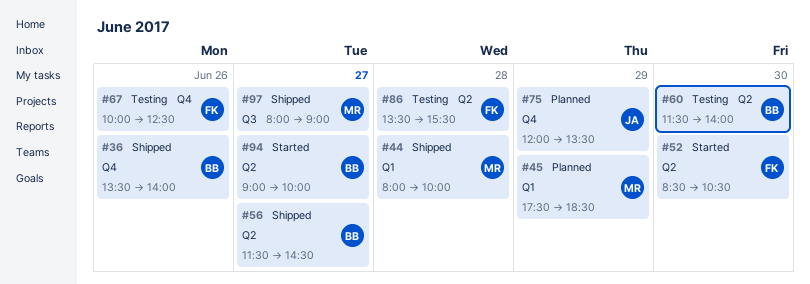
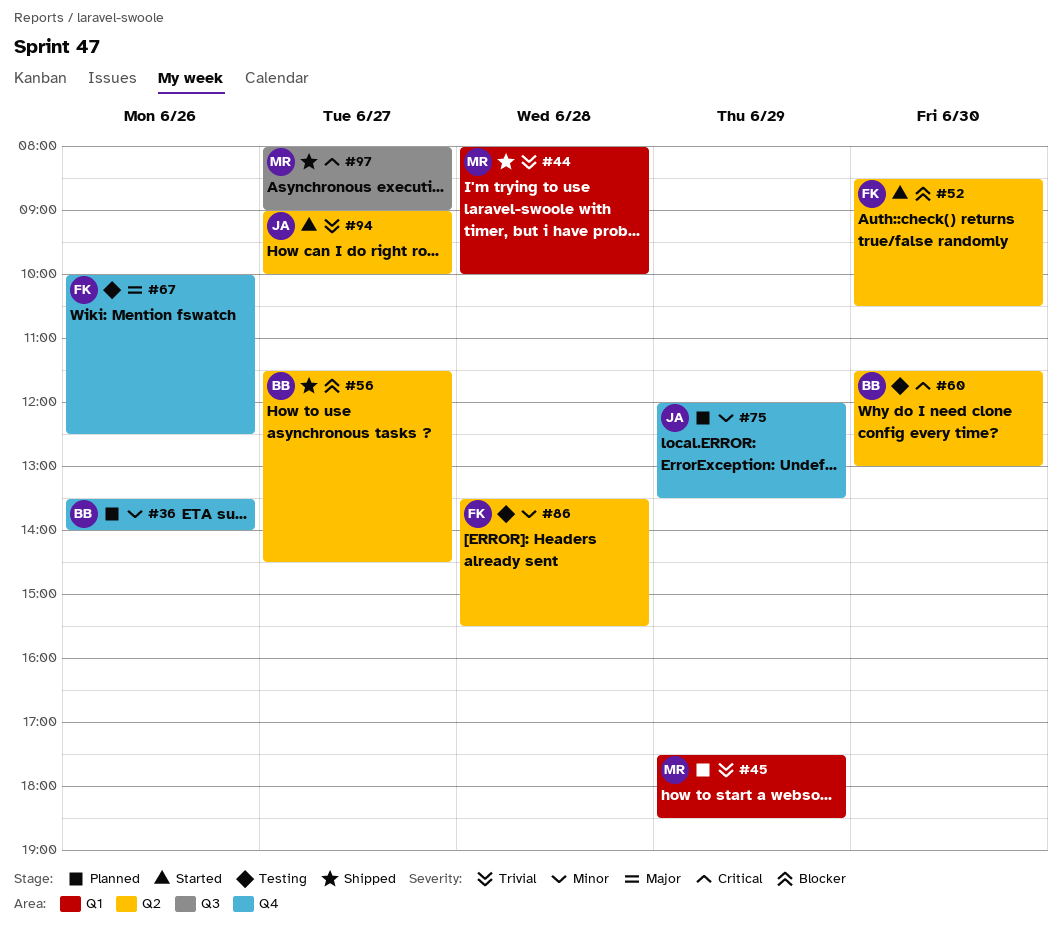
#36, status: Shipped -> Planned
#60, ends: 14:00 -> 13:00
#94, owner: BB -> JA

